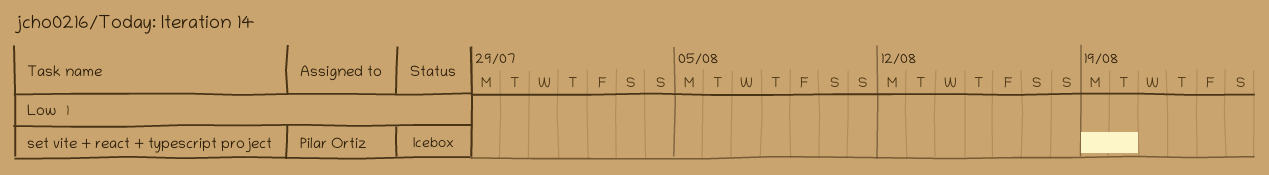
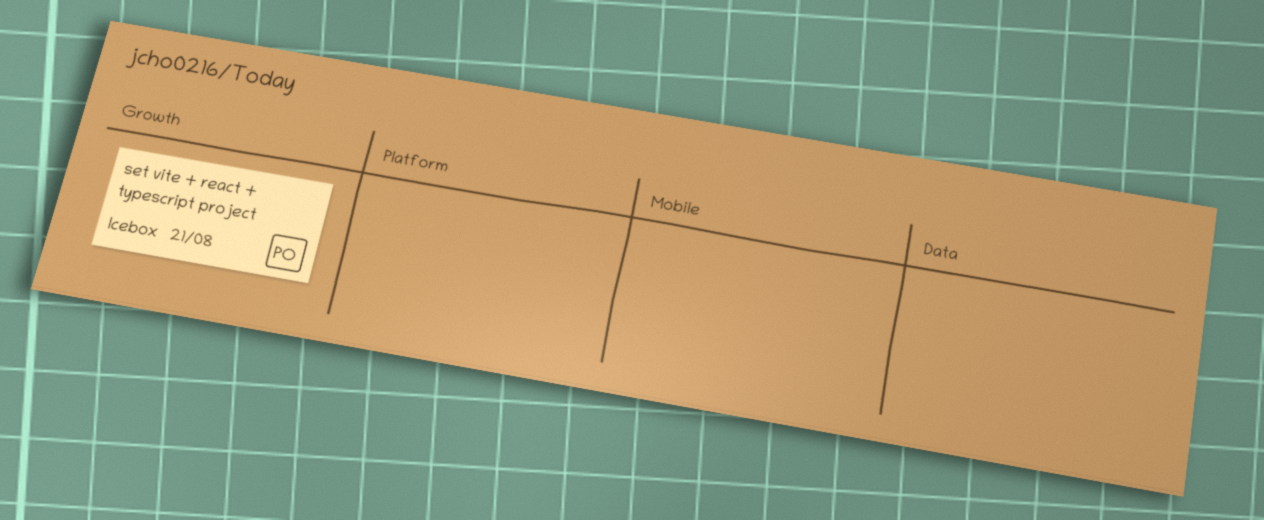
set vite + react + typescript project, due: Aug 20 -> Aug 21

